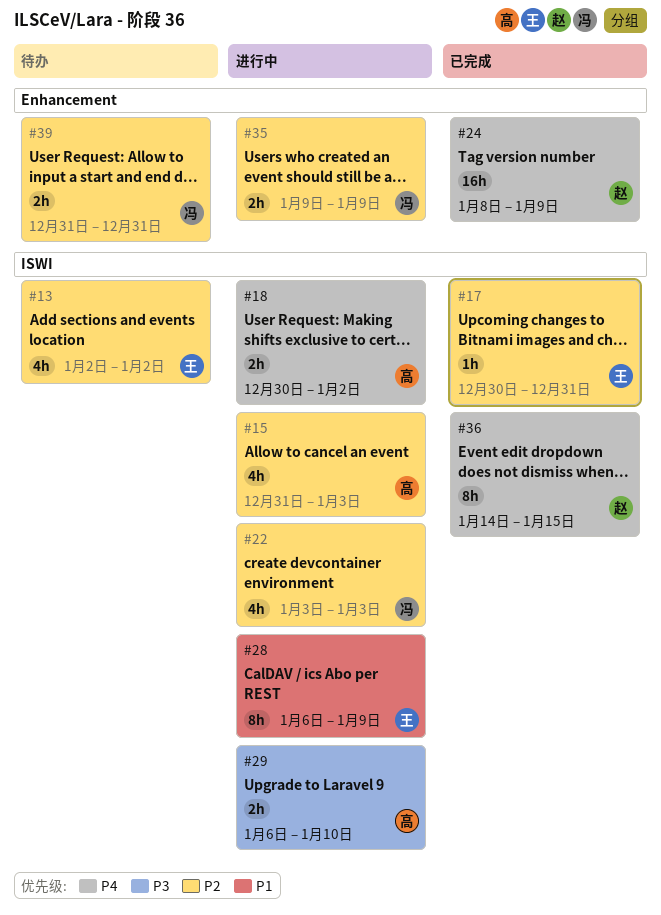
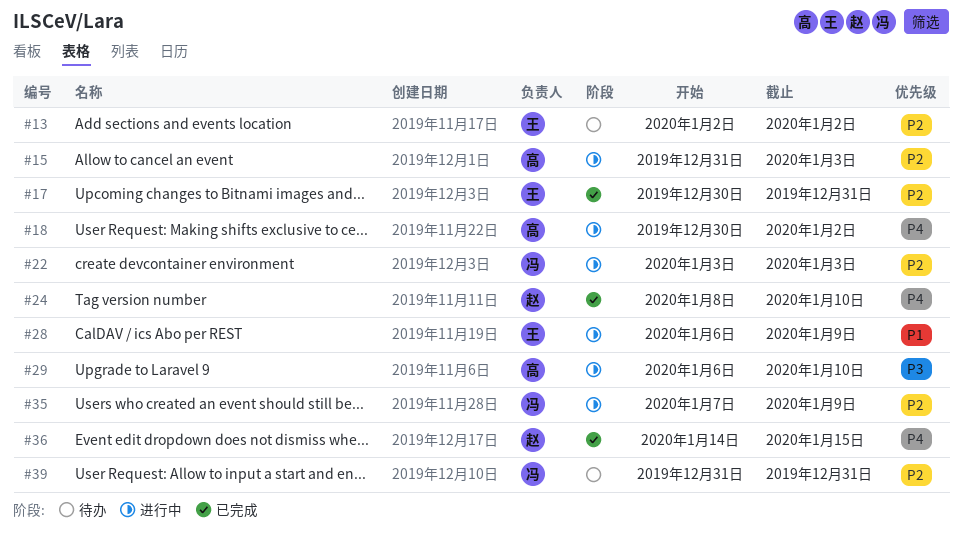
#24, due: Jan 9 -> Jan 10
#35, start: Jan 9 -> Jan 7

